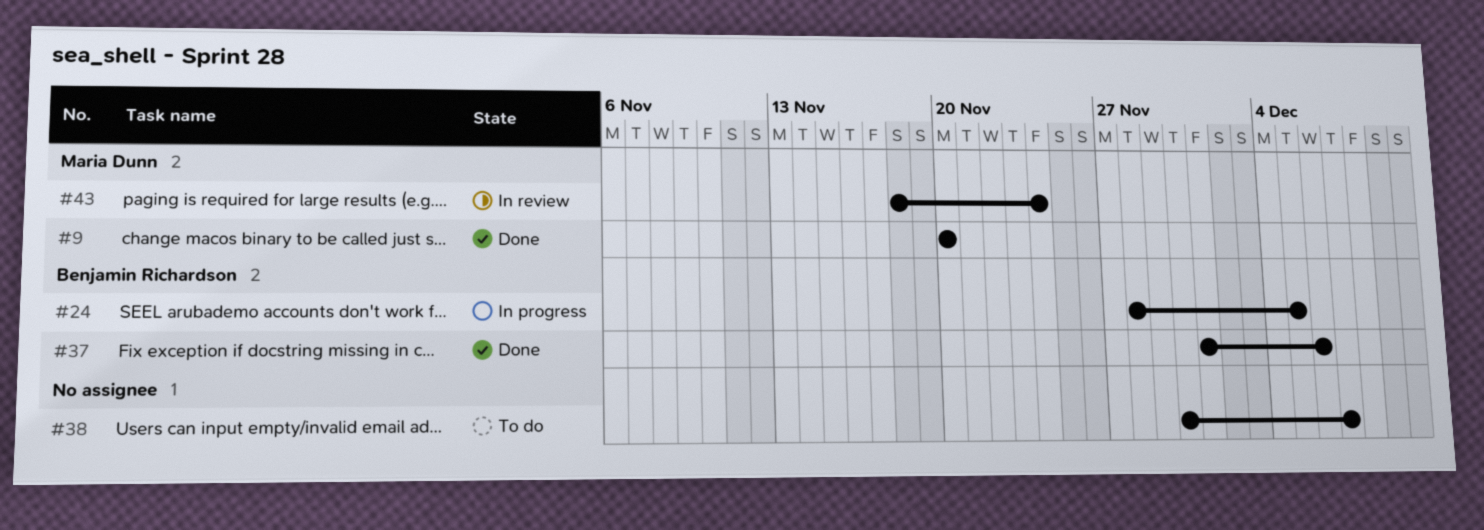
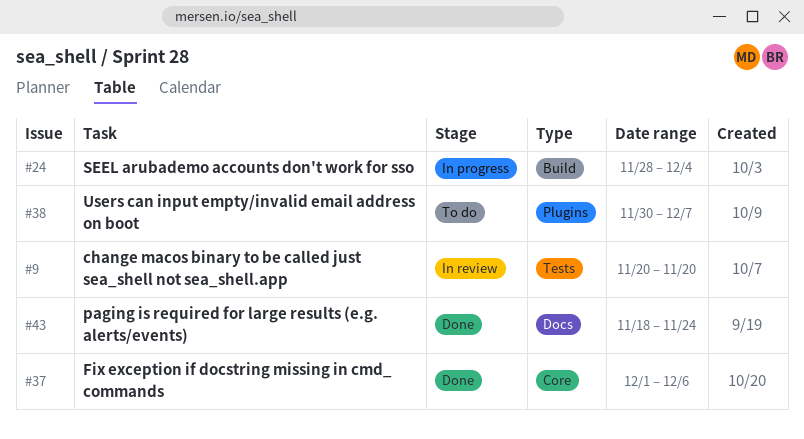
#9, status: Done -> In review
#24, due: Dec 5 -> Dec 4
#43, status: In review -> Done

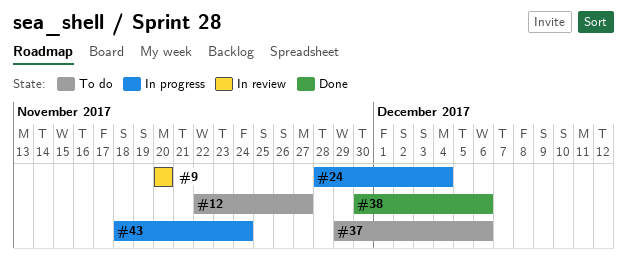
#12: none -> present
#37, status: Done -> To do
#37, start: Dec 1 -> Nov 29
#38, status: To do -> Done
#38, due: Dec 7 -> Dec 6
#43, status: Done -> In progress

